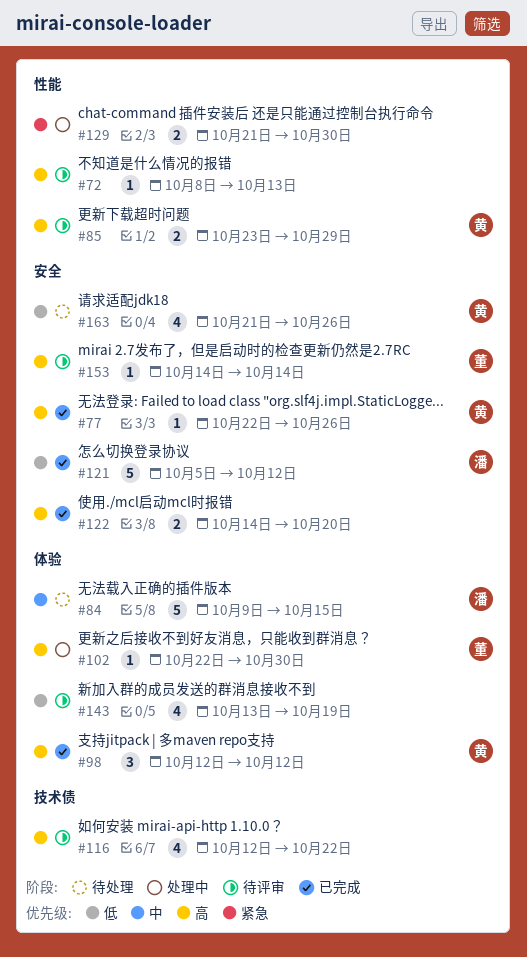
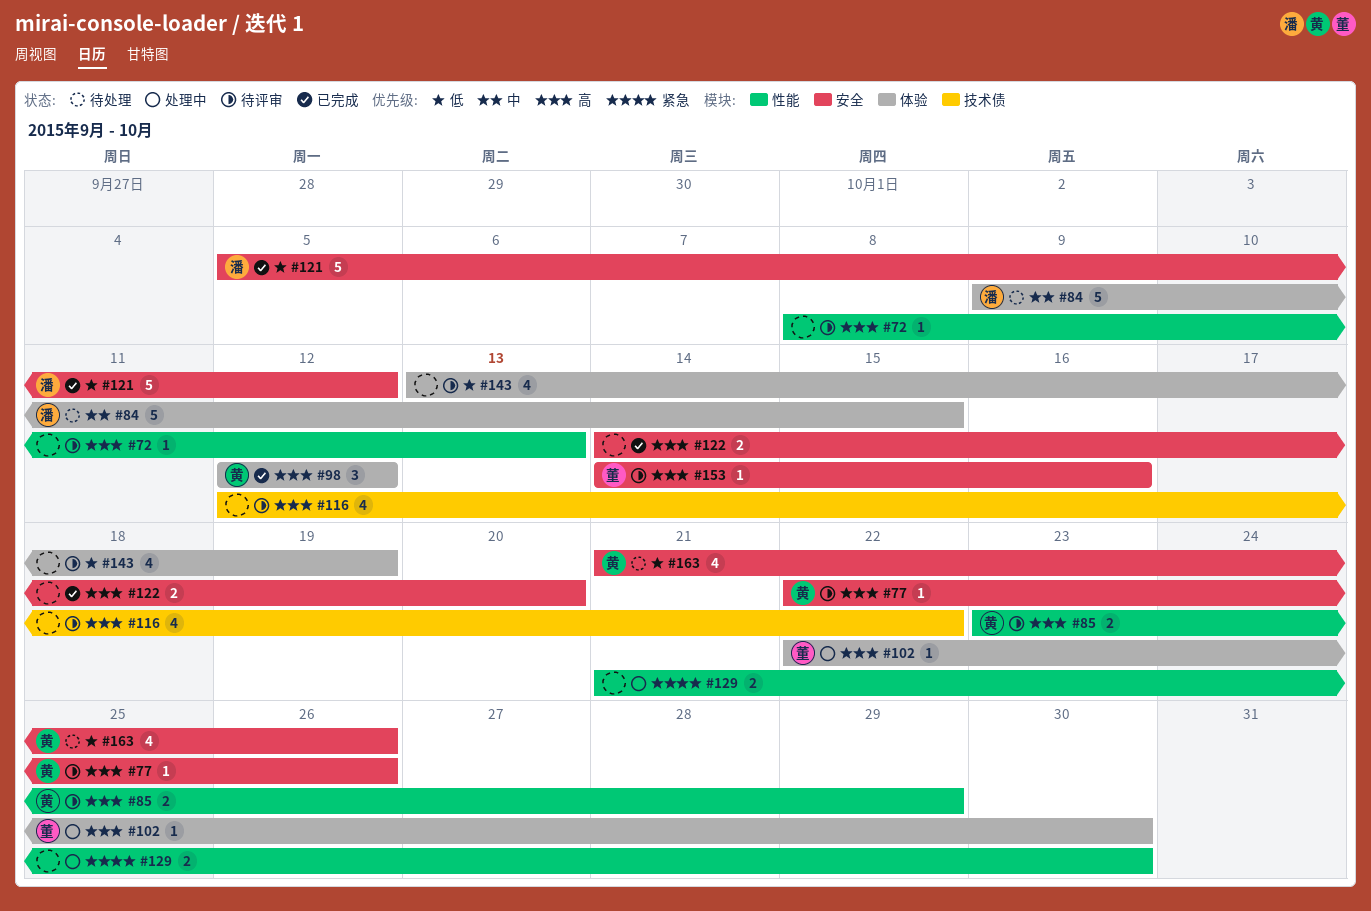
#77, status: 已完成 -> 待评审
#153, due: Oct 14 -> Oct 16

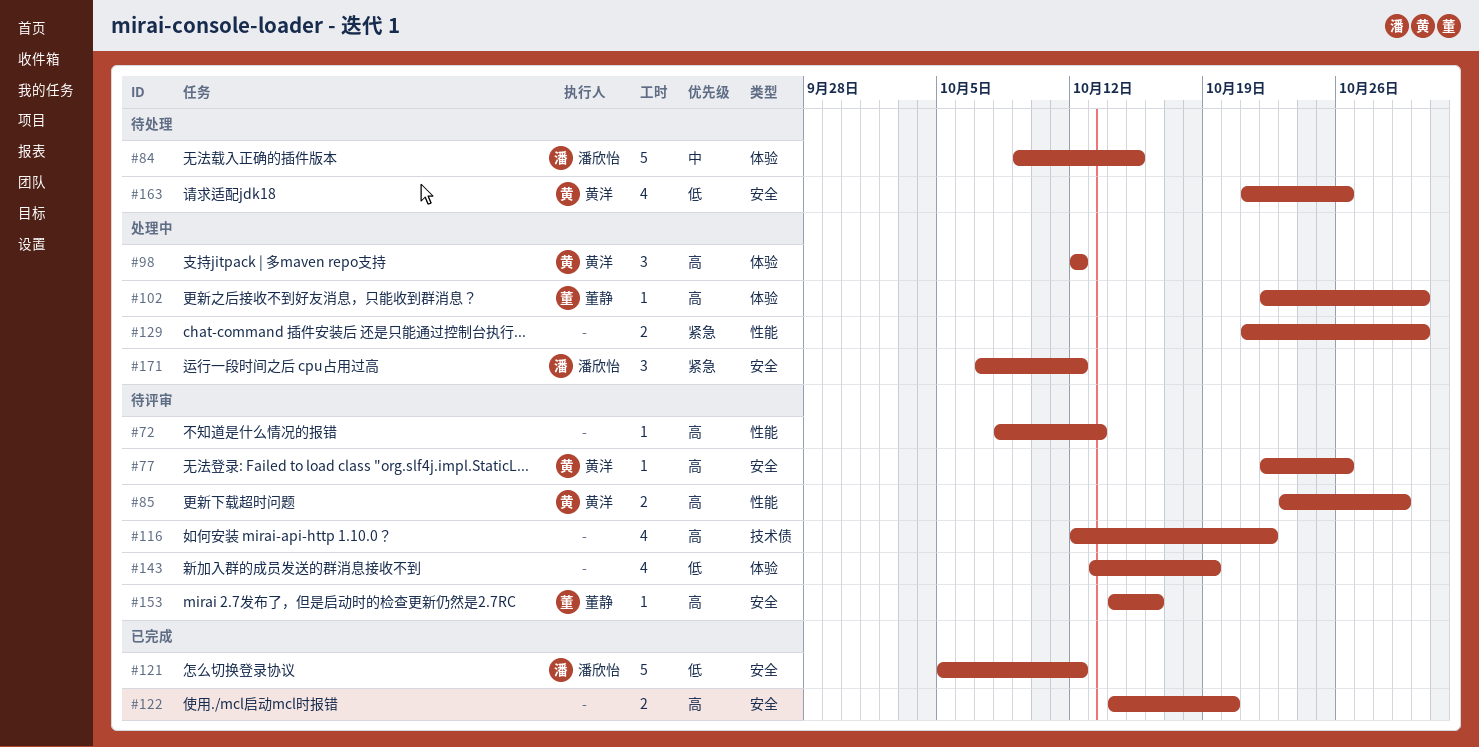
#98, status: 已完成 -> 处理中
#171: none -> present

